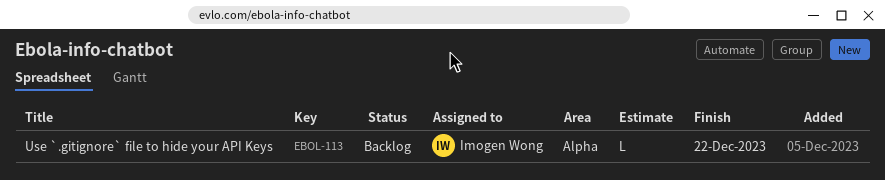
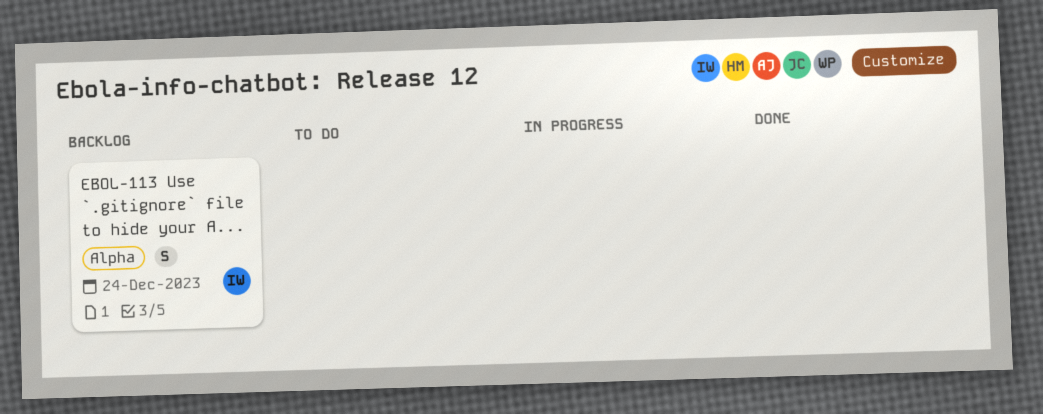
EBOL-113, estimate: L -> S
EBOL-113, due: Dec 22 -> Dec 24

